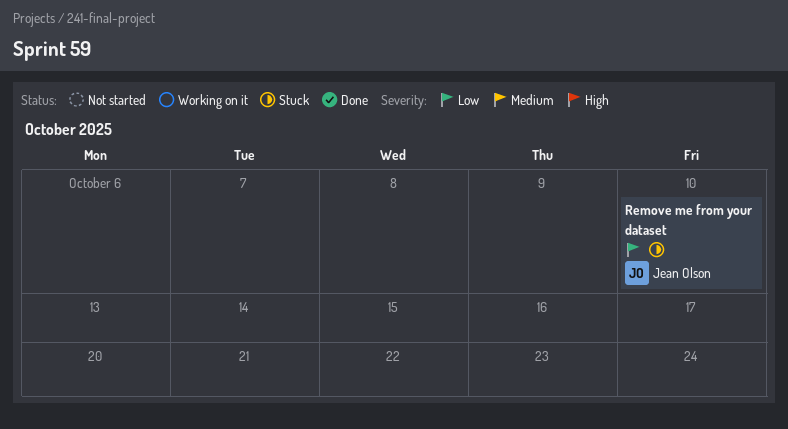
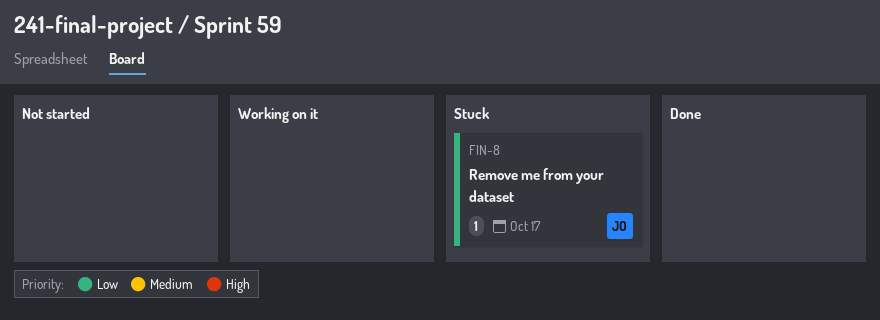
Remove me from your dataset, due: Oct 10 -> Oct 17

